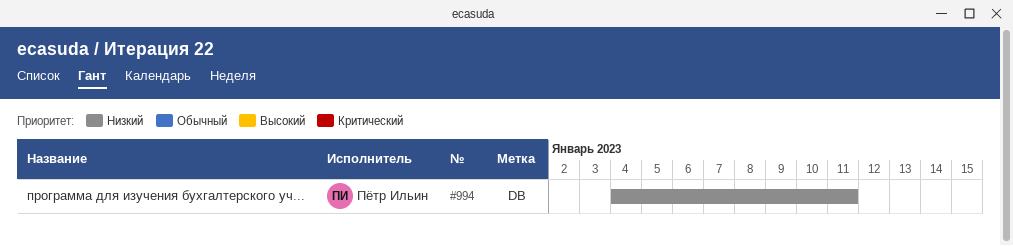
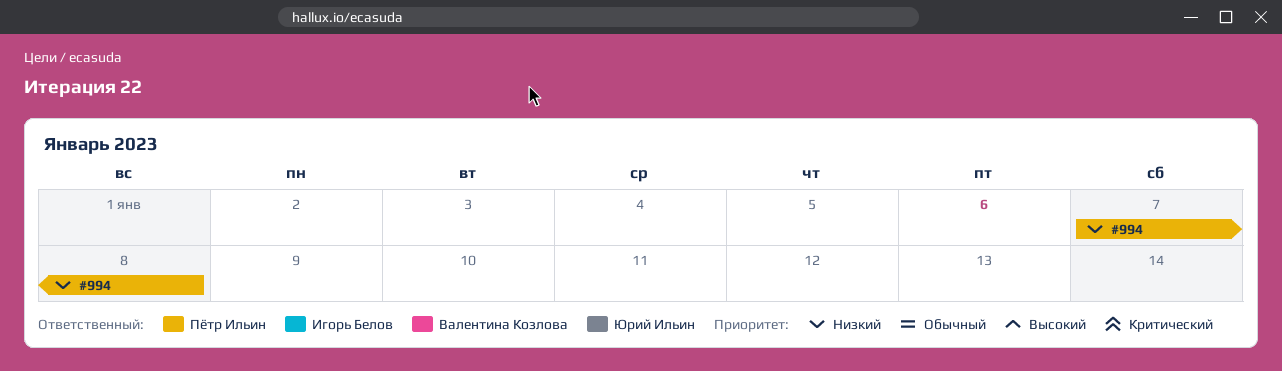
#994, start: Jan 4 -> Jan 7
#994, due: Jan 11 -> Jan 8

